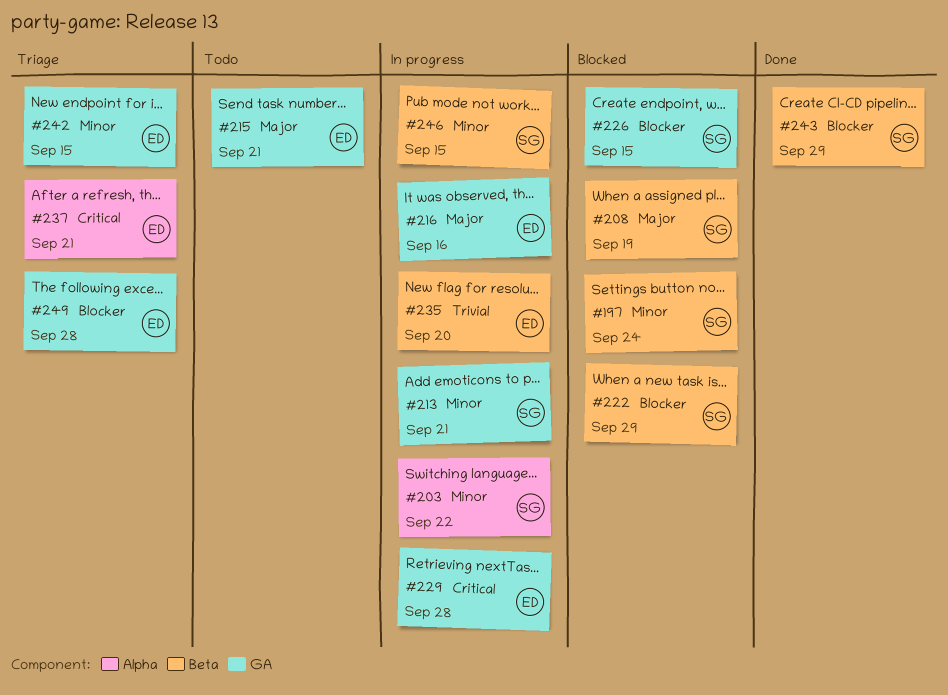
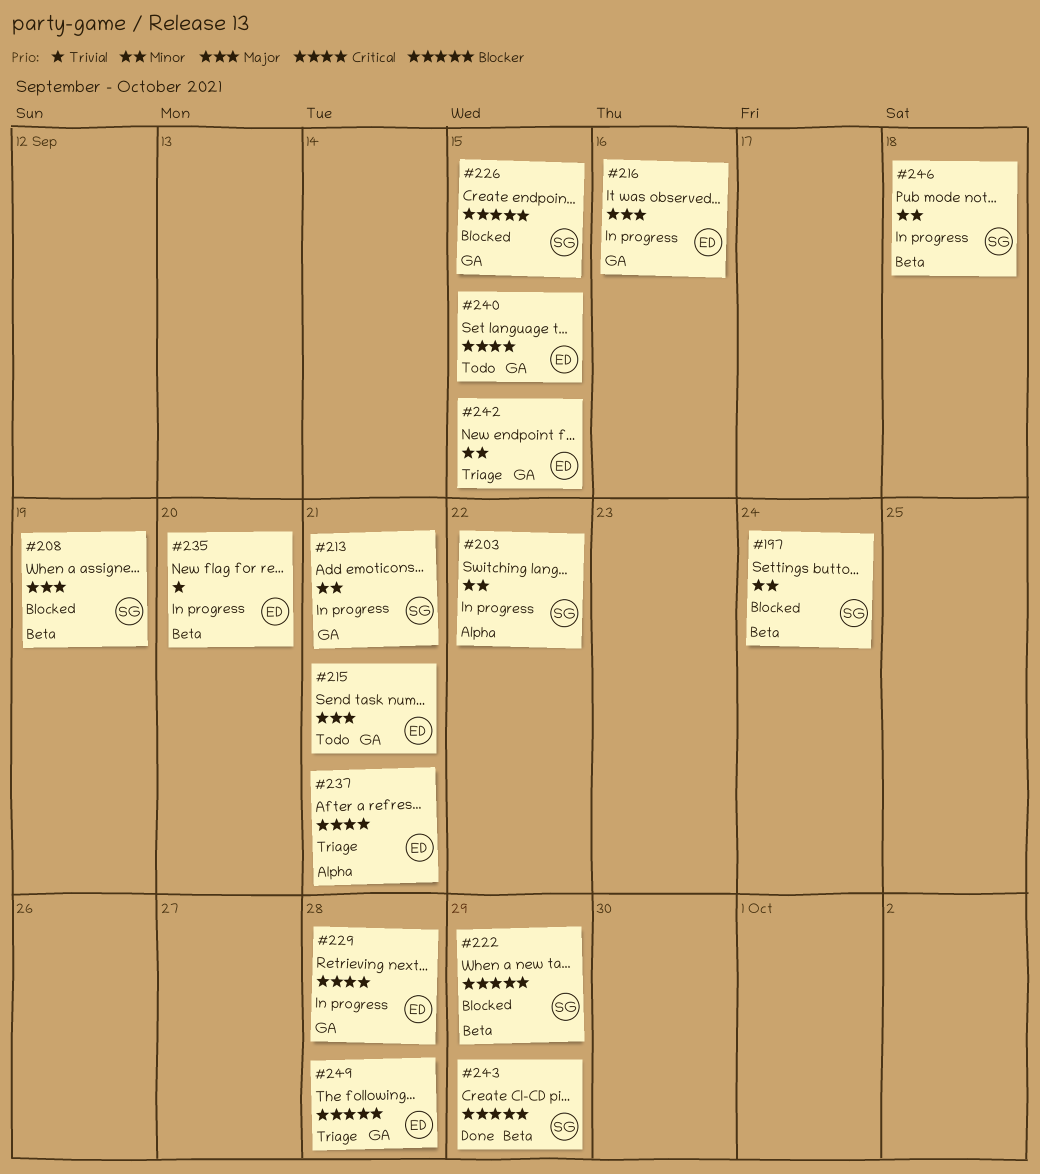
#240: none -> present
#246, due: Sep 15 -> Sep 18

